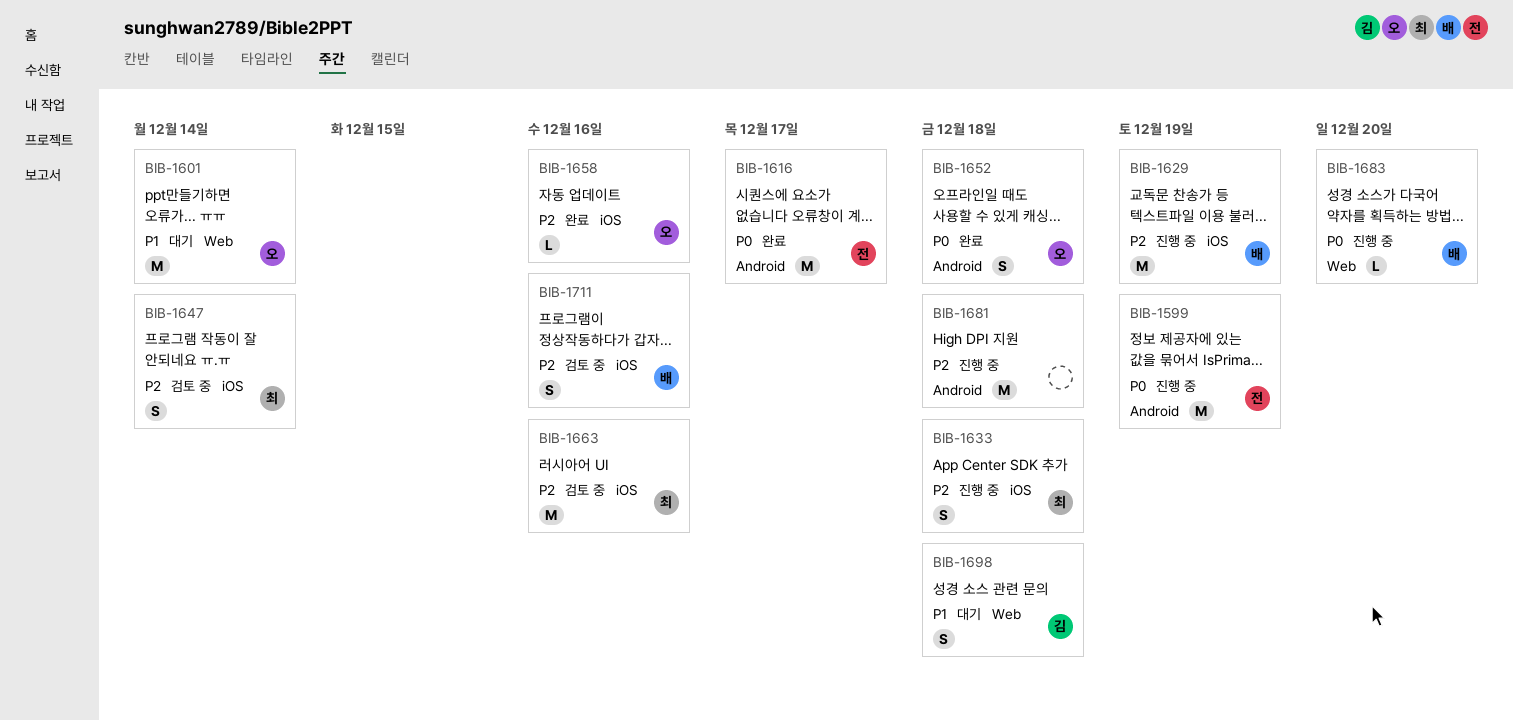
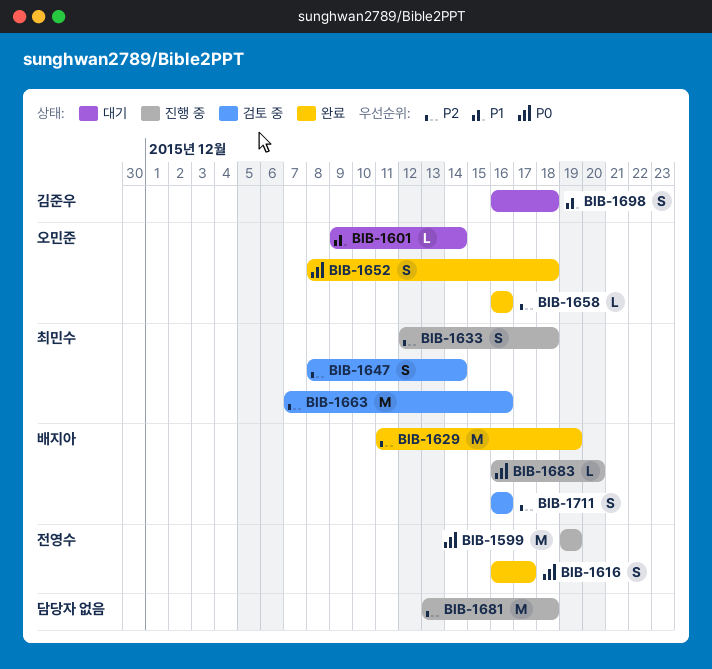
BIB-1601, estimate: M -> L
BIB-1616, estimate: M -> S
BIB-1629, status: 진행 중 -> 완료

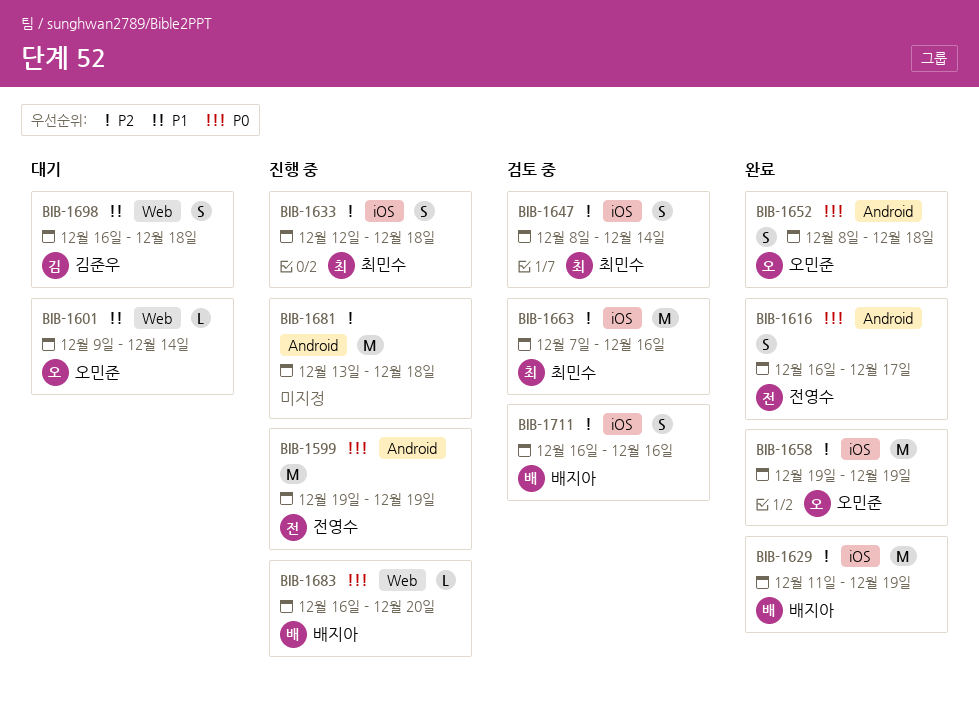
BIB-1658, estimate: L -> M
BIB-1658, start: Dec 16 -> Dec 19
BIB-1658, due: Dec 16 -> Dec 19

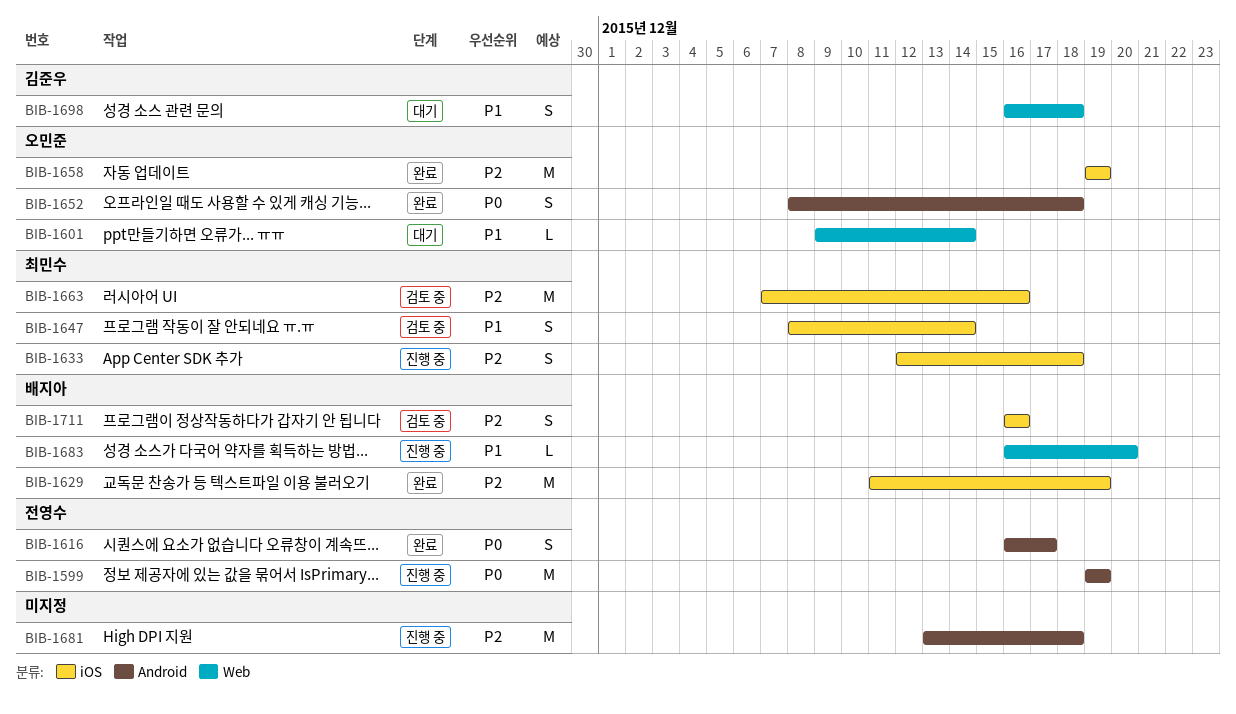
BIB-1647, priority: P2 -> P1
BIB-1683, priority: P0 -> P1

